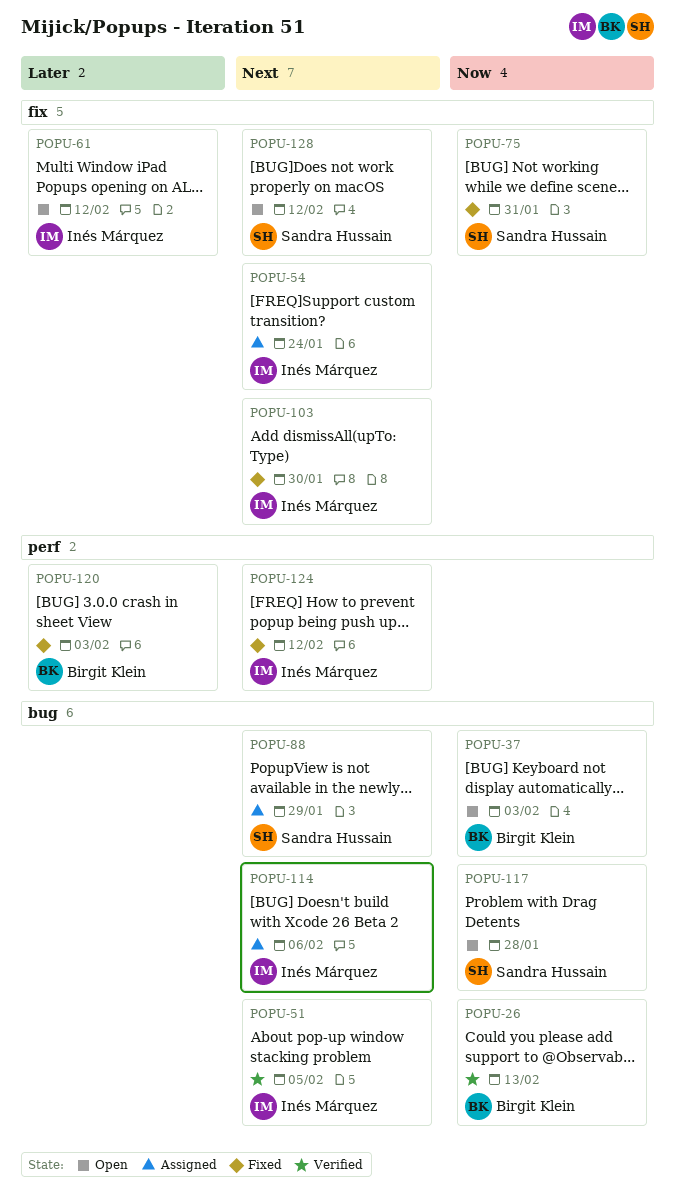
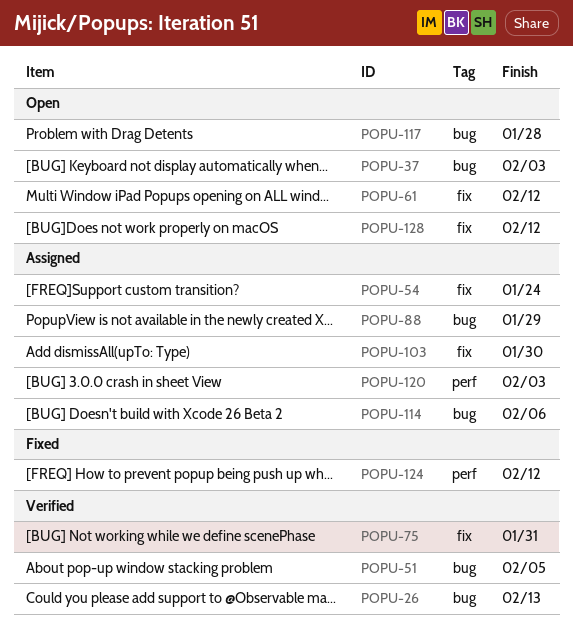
POPU-75, status: Fixed -> Verified
POPU-103, status: Fixed -> Assigned
POPU-120, status: Fixed -> Assigned

